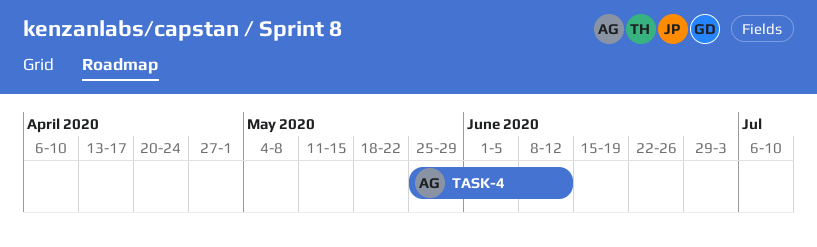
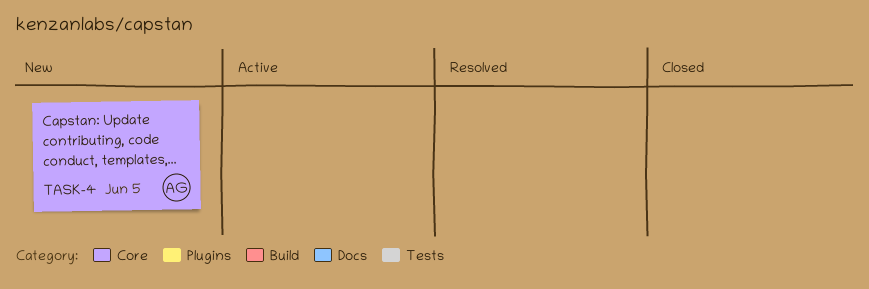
TASK-4, due: Jun 12 -> Jun 5

